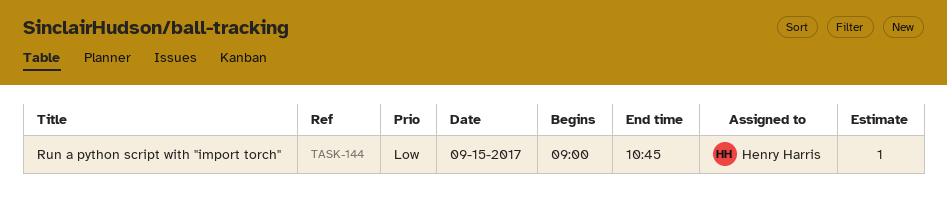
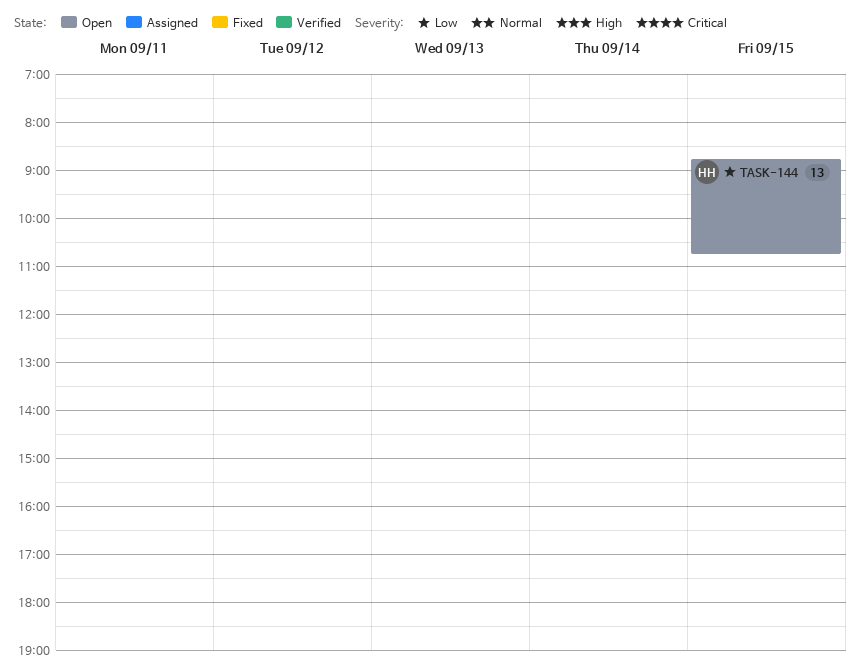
TASK-144, estimate: 1 -> 13
TASK-144, begins: 09:00 -> 08:45

